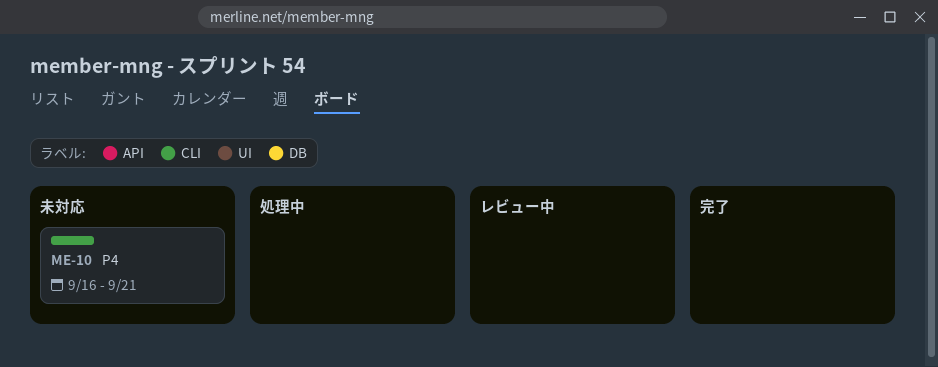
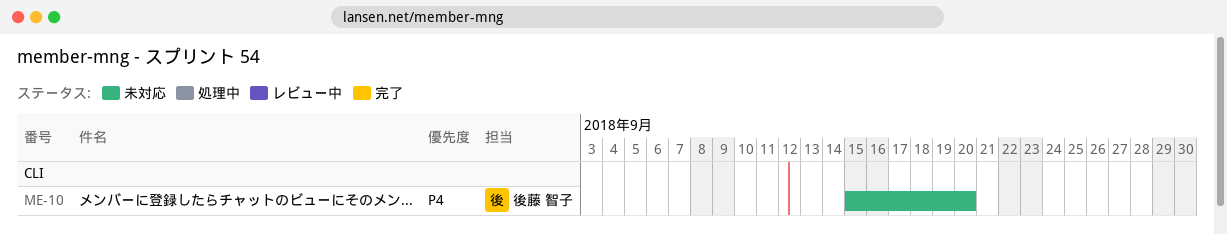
ME-10, start: Sep 16 -> Sep 15
ME-10, due: Sep 21 -> Sep 20

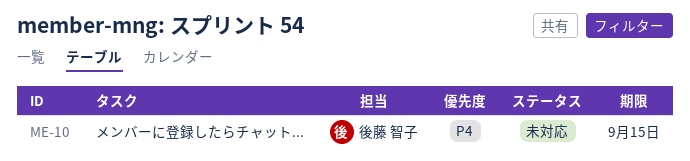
ME-10, due: Sep 20 -> Sep 15

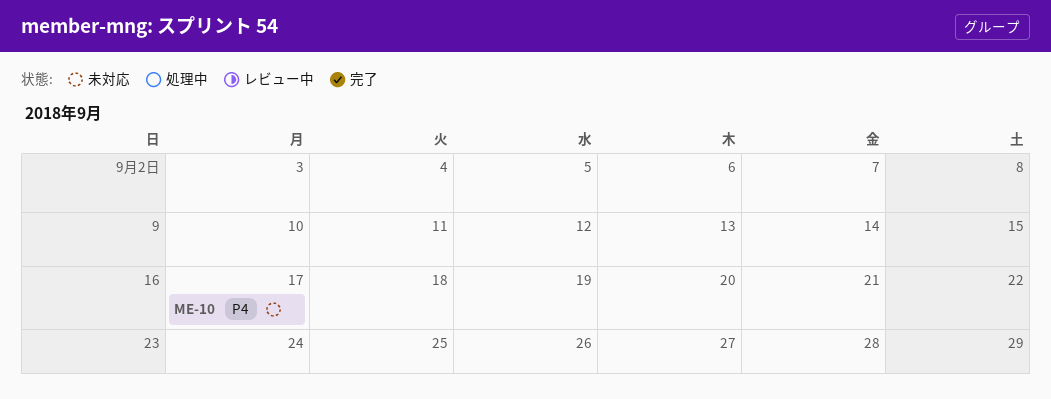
ME-10, due: Sep 15 -> Sep 17

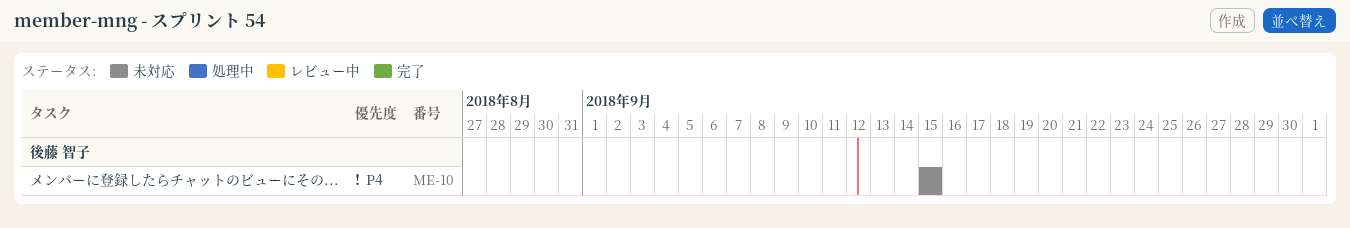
ME-10, due: Sep 17 -> Sep 15

